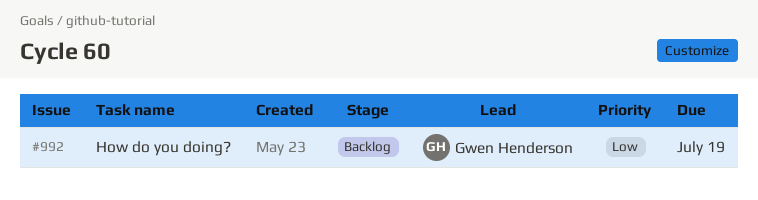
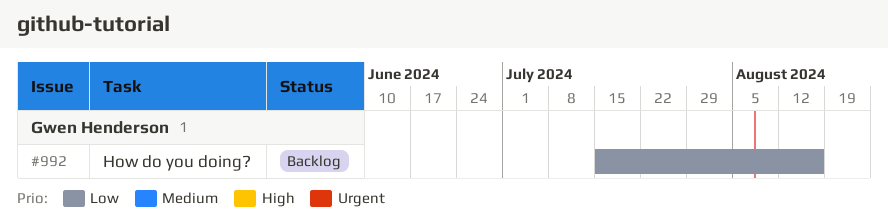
#992, due: Jul 19 -> Aug 16

